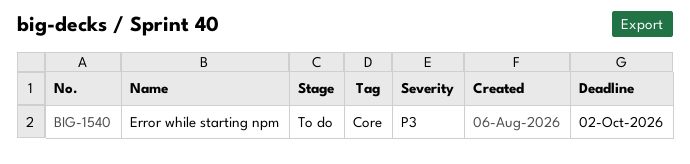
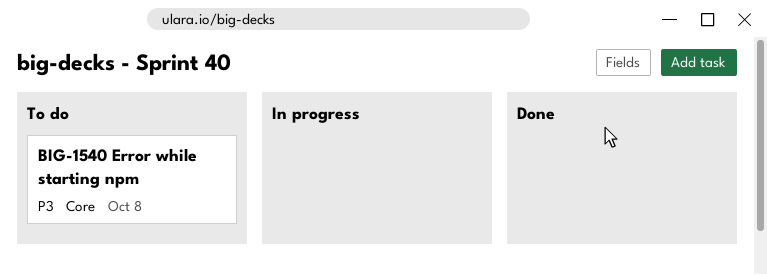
BIG-1540, due: Oct 2 -> Oct 8

